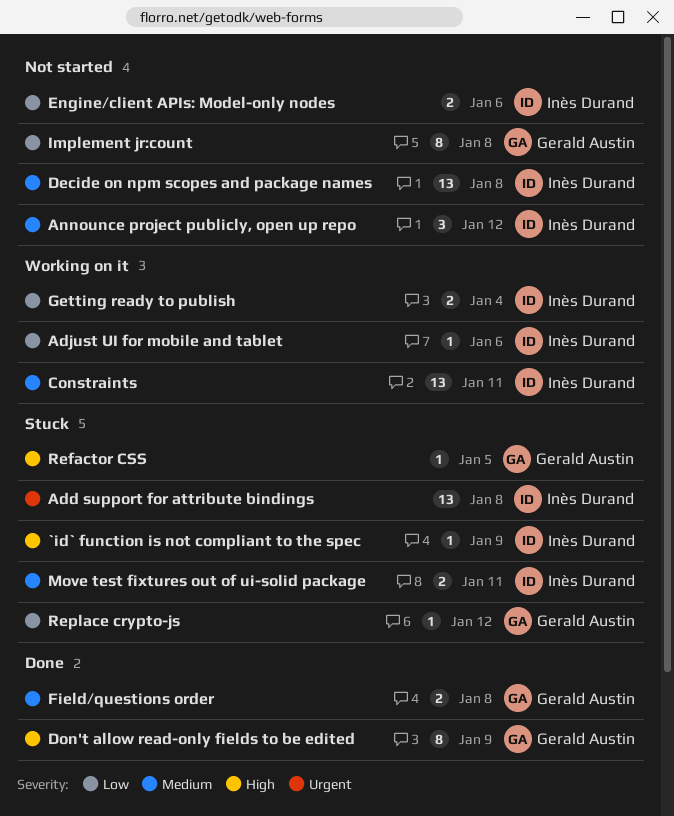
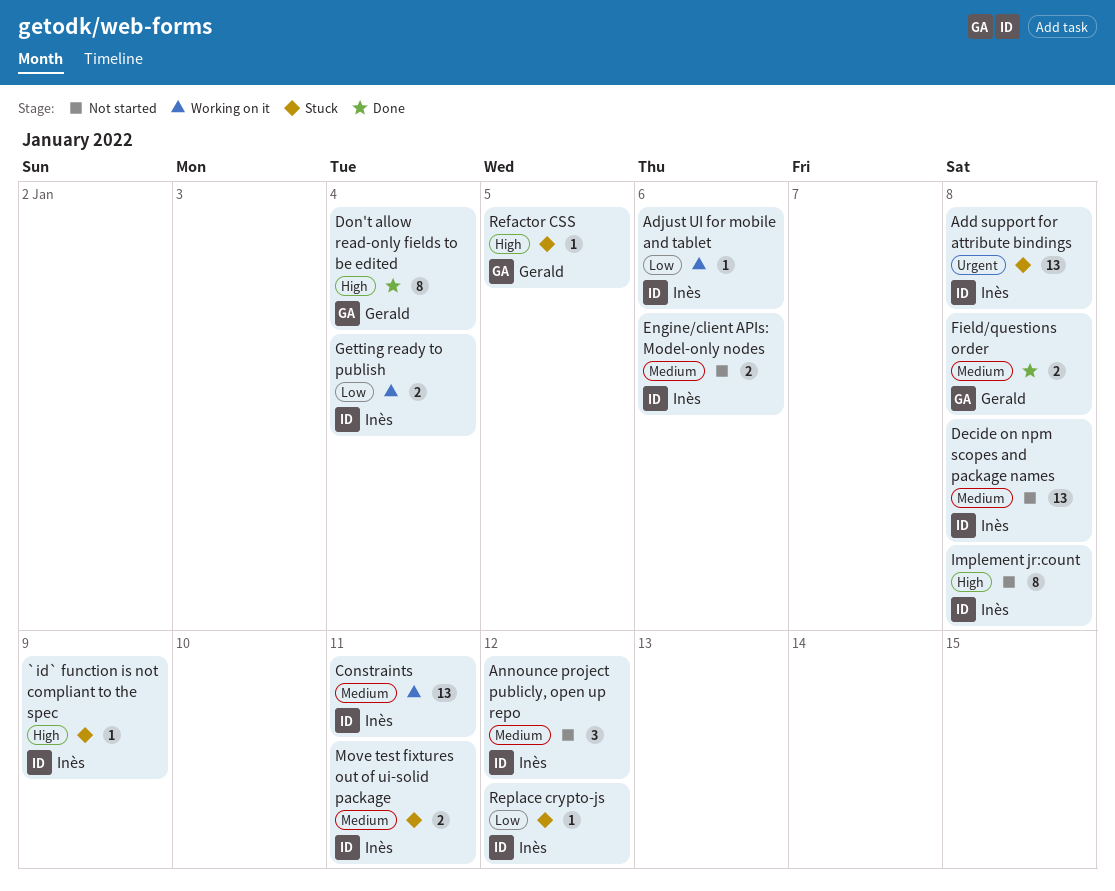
Don't allow read-only fields to be edited, due: Jan 9 -> Jan 4
Engine/client APIs: Model-only nodes, priority: Low -> Medium
Implement jr:count, owner: Gerald Austin -> Inès Durand
Implement jr:count, priority: Low -> High
Replace crypto-js, owner: Gerald Austin -> Inès Durand

